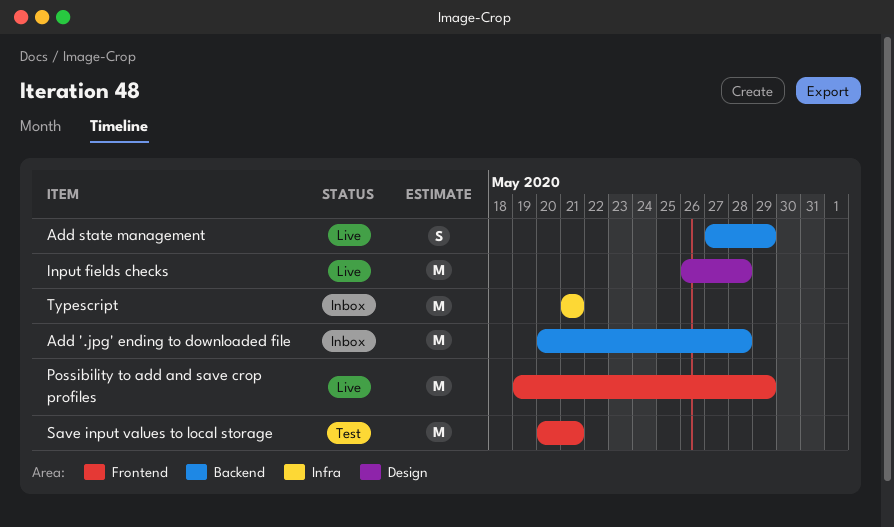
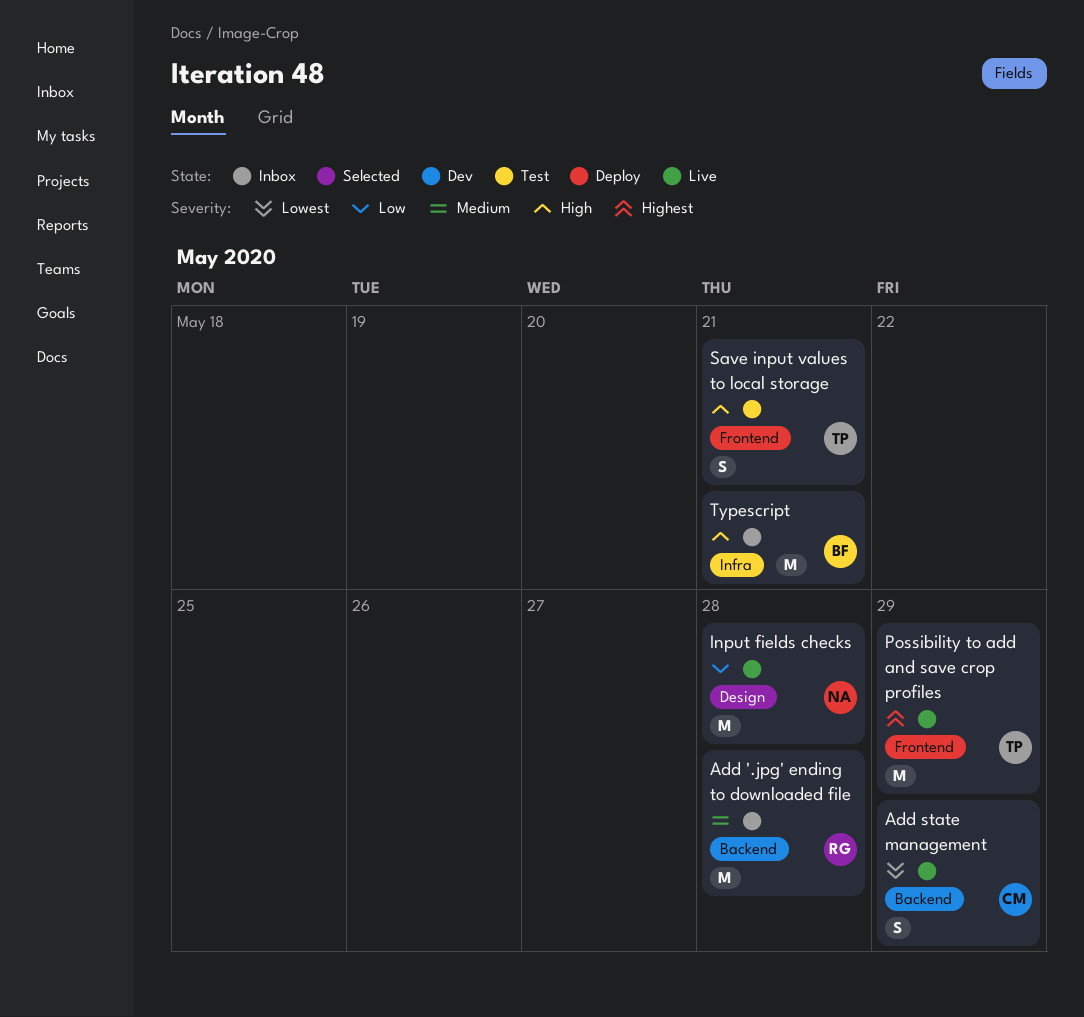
Save input values to local storage, estimate: M -> S

